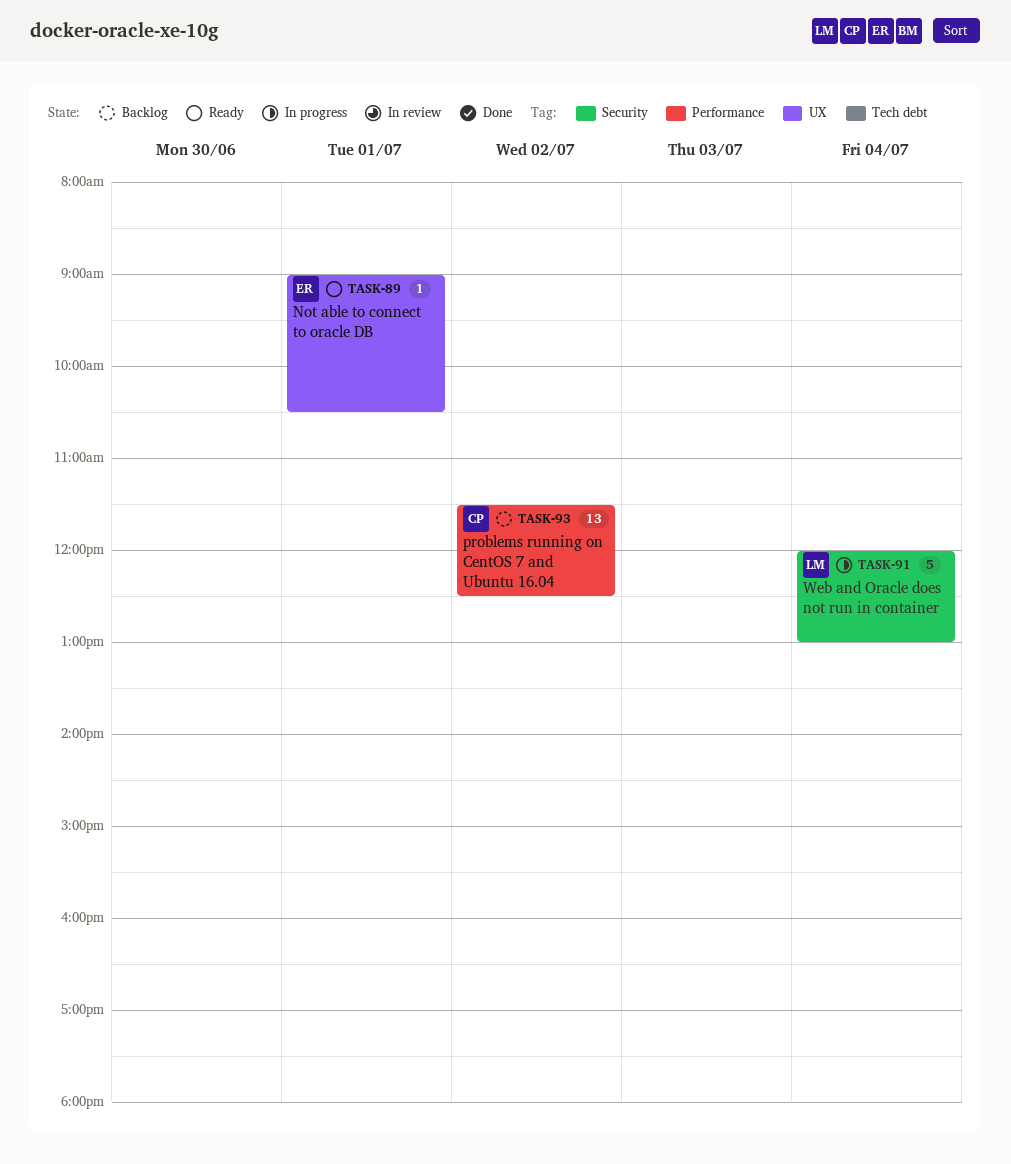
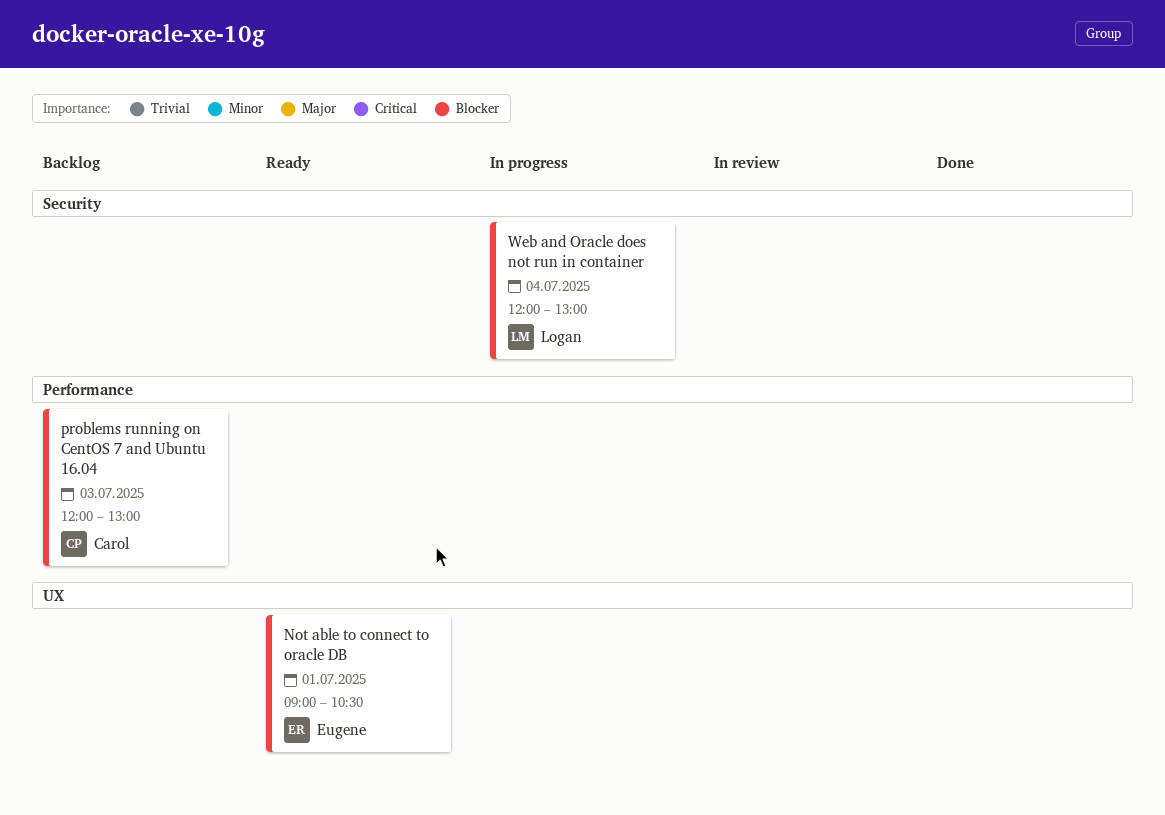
problems running on CentOS 7 and Ubuntu 16.04, day: Jul 2 -> Jul 3
problems running on CentOS 7 and Ubuntu 16.04, begins: 11:30 -> 12:00
problems running on CentOS 7 and Ubuntu 16.04, ends: 12:30 -> 13:00

